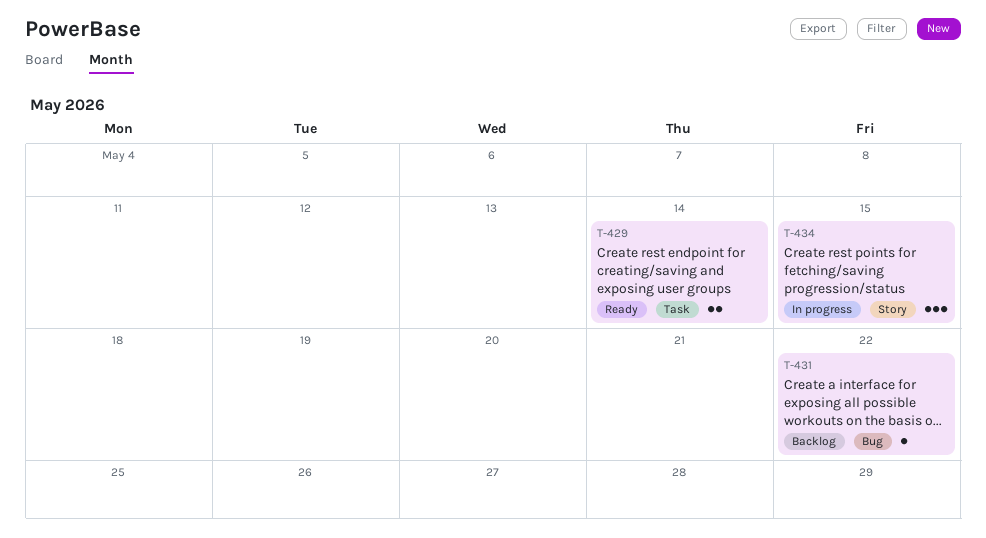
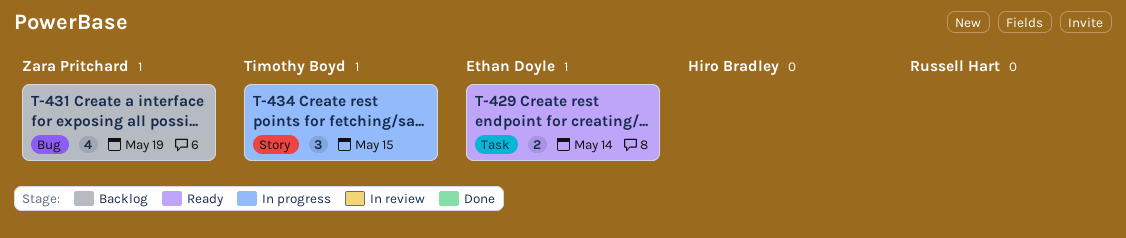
T-431, estimate: 1 -> 4
T-431, due: May 22 -> May 19

